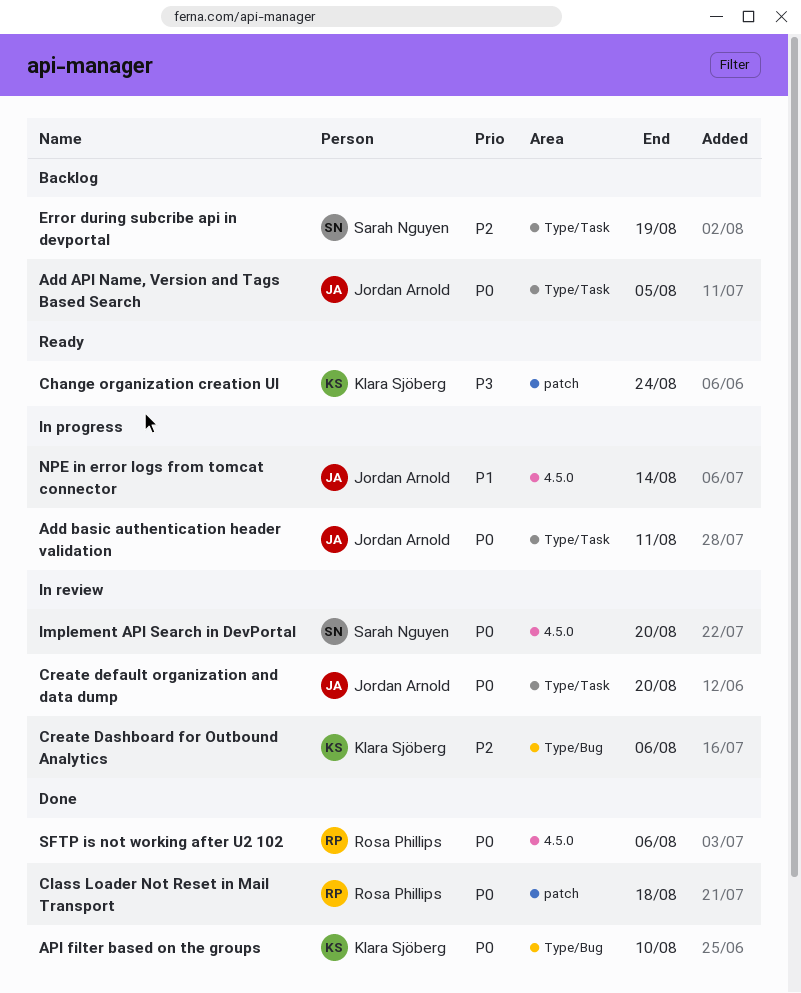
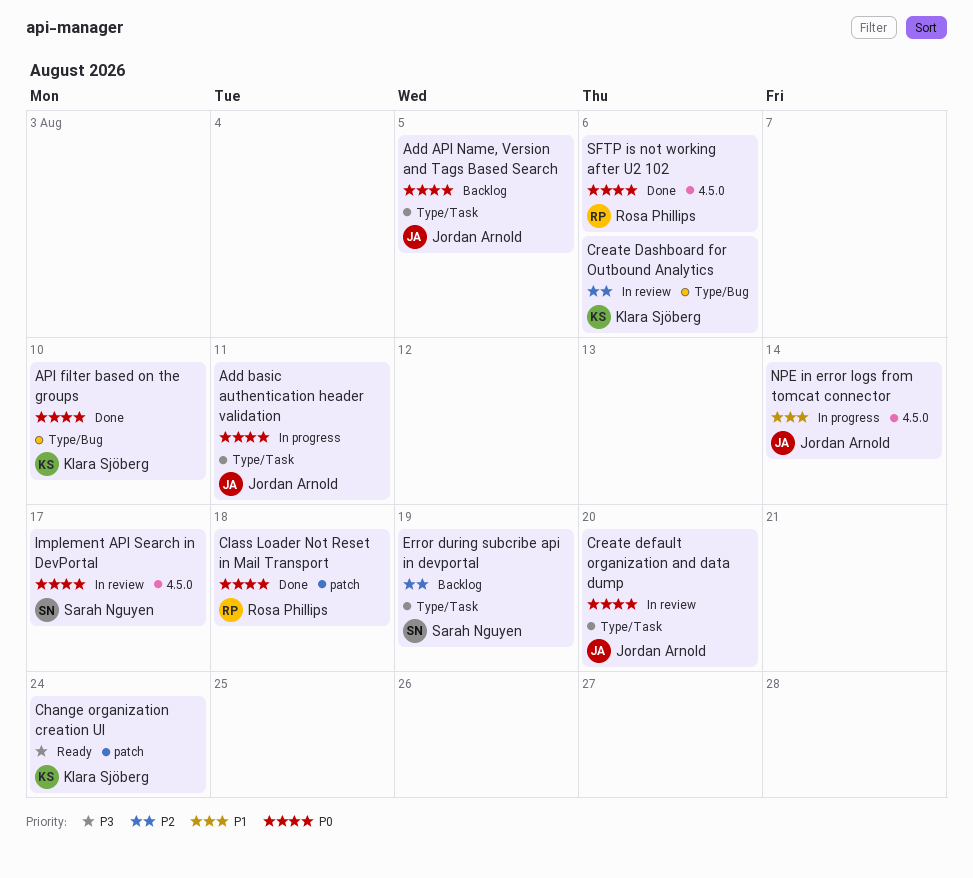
Implement API Search in DevPortal, due: Aug 20 -> Aug 17

